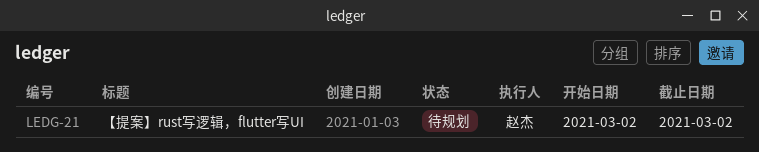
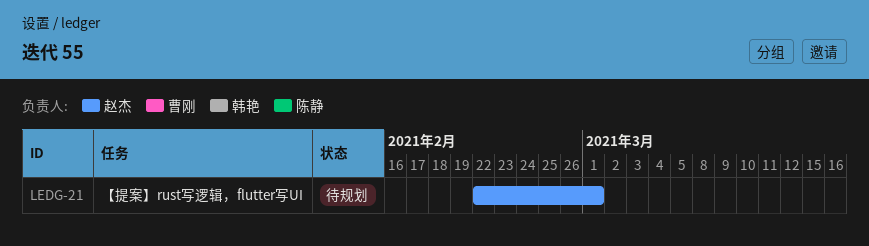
LEDG-21, start: Mar 2 -> Feb 22
LEDG-21, due: Mar 2 -> Mar 1

